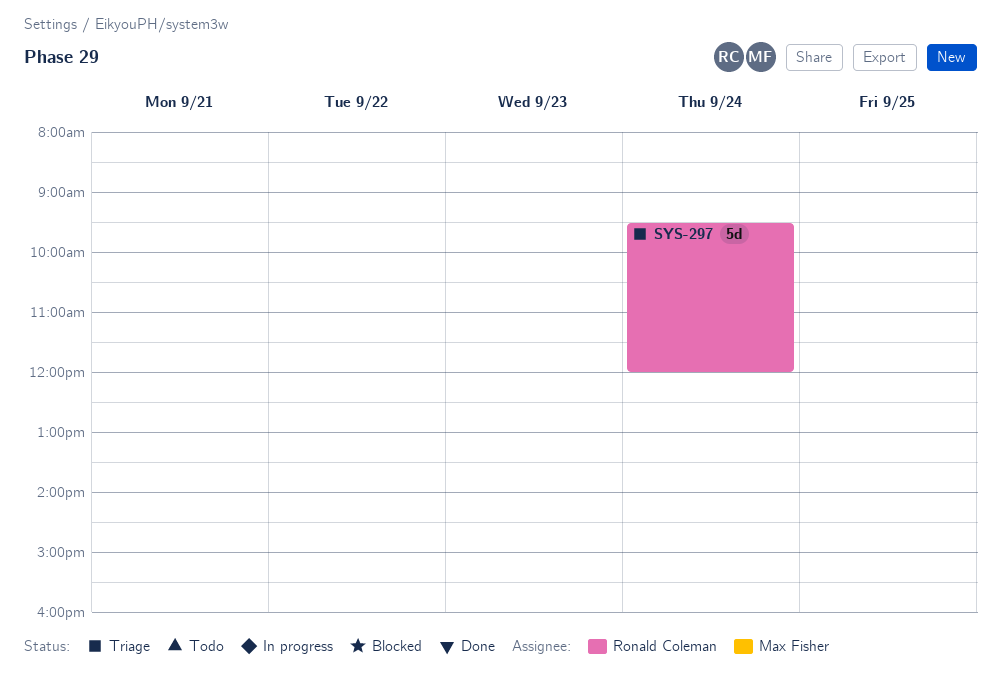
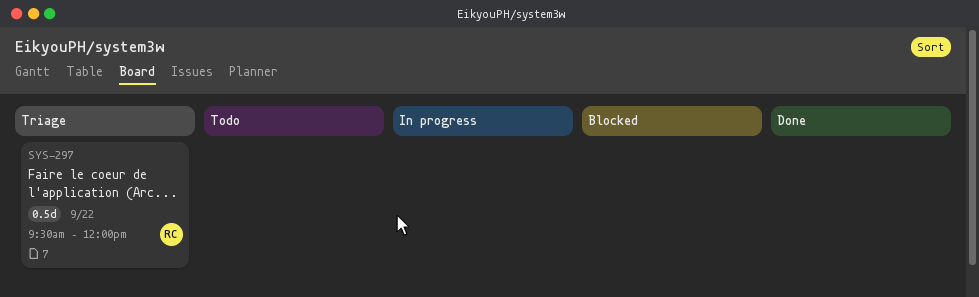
SYS-297, estimate: 5d -> 0.5d
SYS-297, day: Sep 24 -> Sep 22

